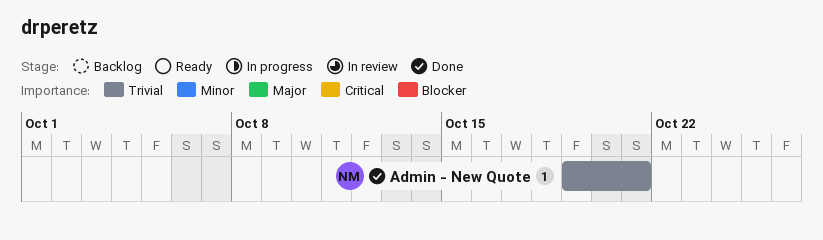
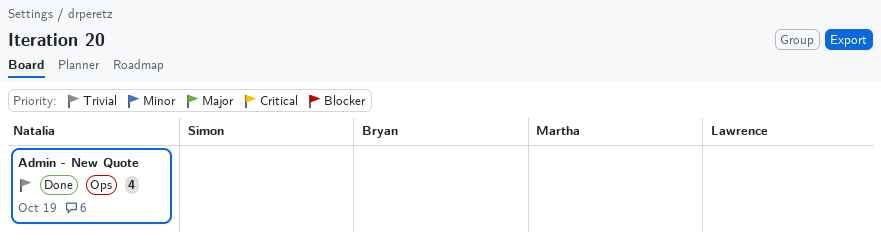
Admin - New Quote, estimate: 1 -> 4
Admin - New Quote, due: Oct 21 -> Oct 19

